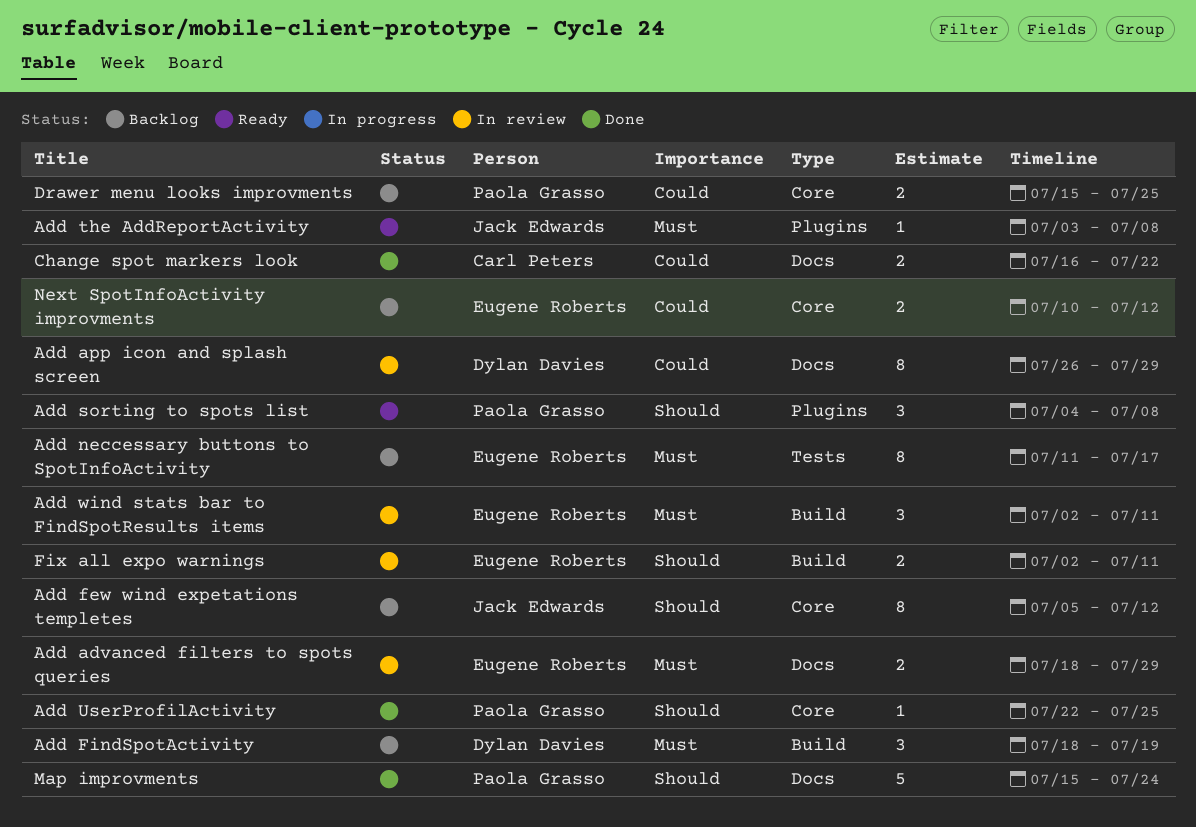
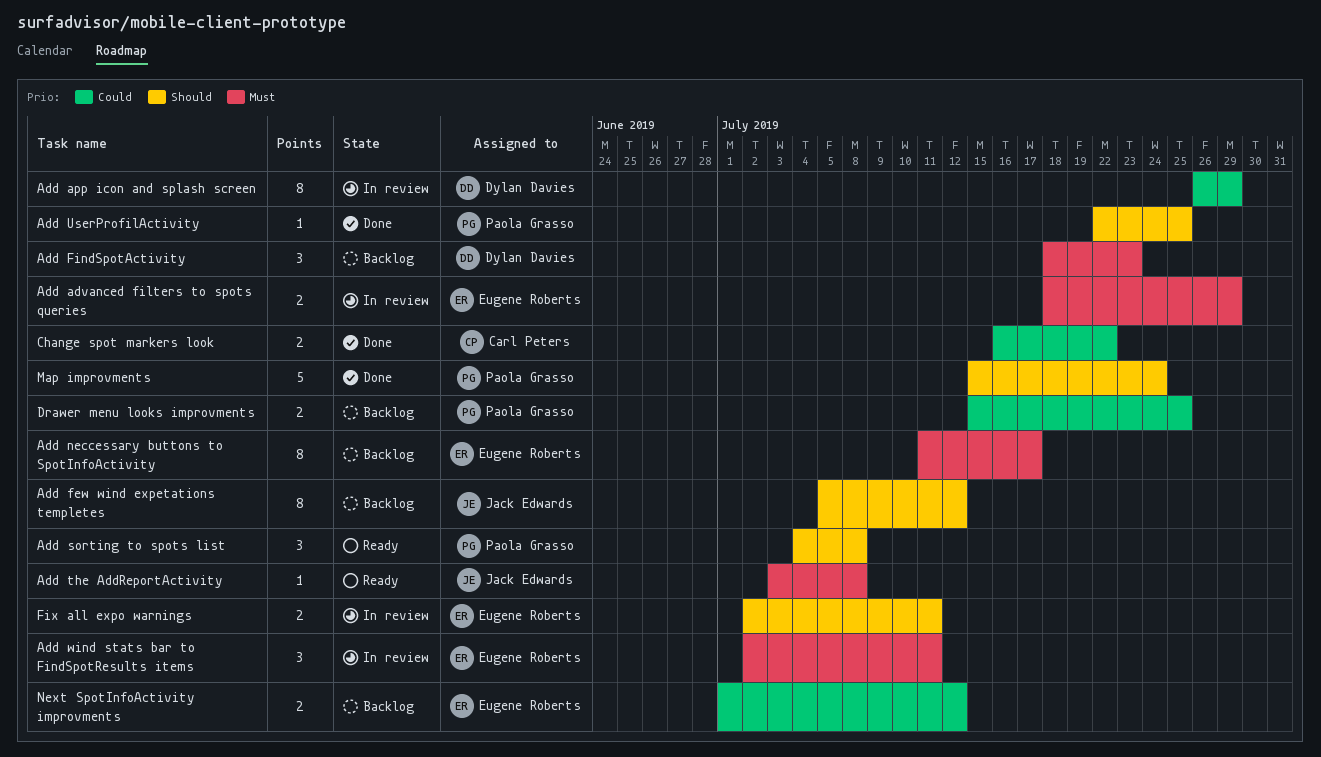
Add FindSpotActivity, due: Jul 19 -> Jul 23
Next SpotInfoActivity improvments, start: Jul 10 -> Jul 1

